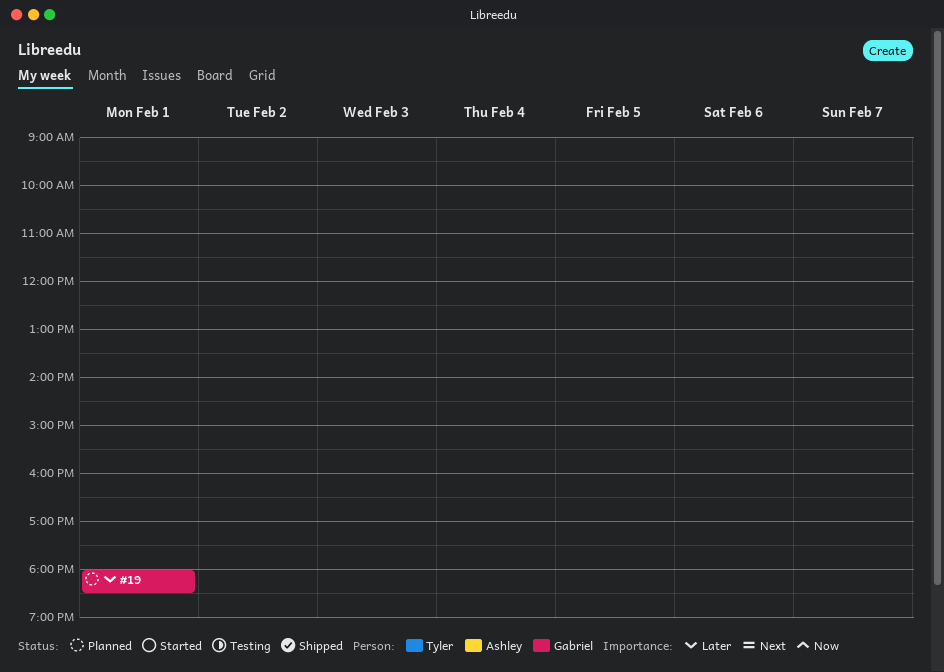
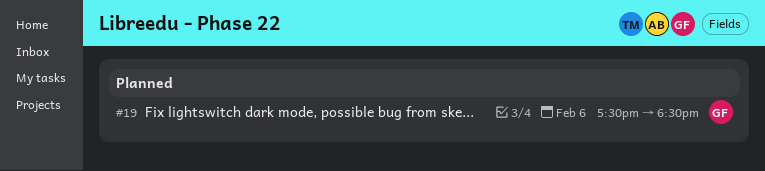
#19, day: Feb 1 -> Feb 6
#19, begins: 18:00 -> 17:30

